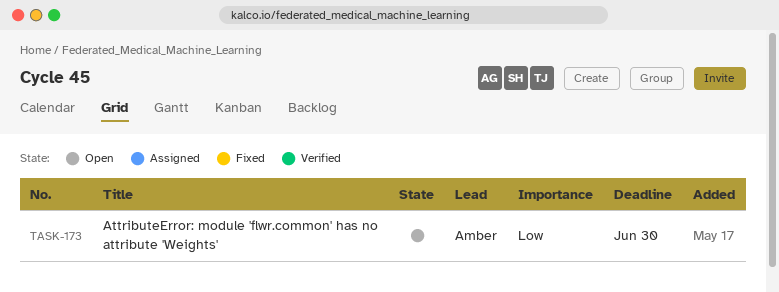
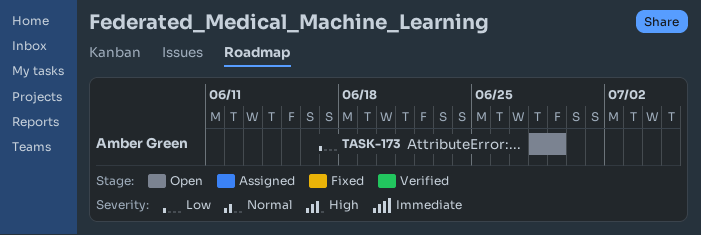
TASK-173, due: Jun 30 -> Jun 29

